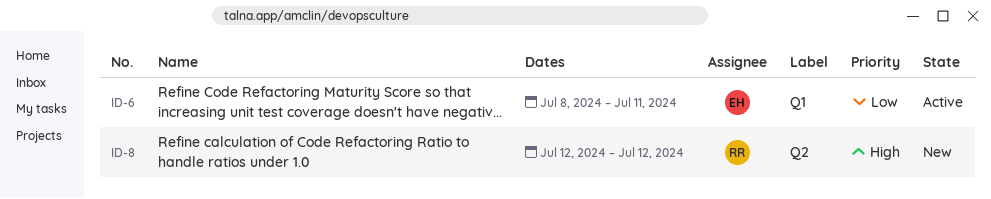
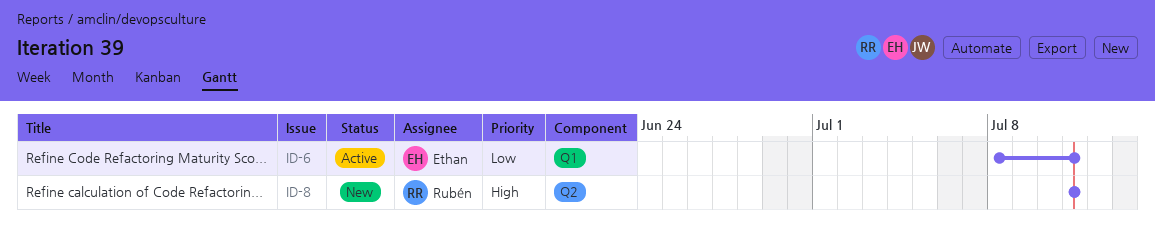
ID-8, start: Jul 12 -> Jul 11
ID-8, due: Jul 12 -> Jul 11

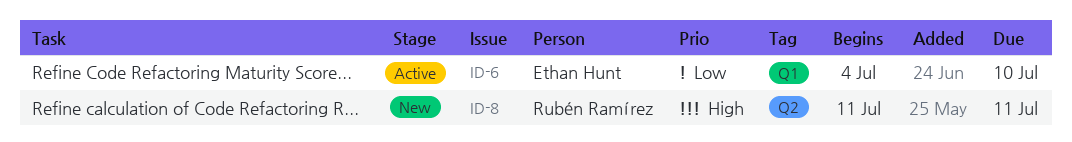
ID-6, start: Jul 8 -> Jul 4
ID-6, due: Jul 11 -> Jul 10

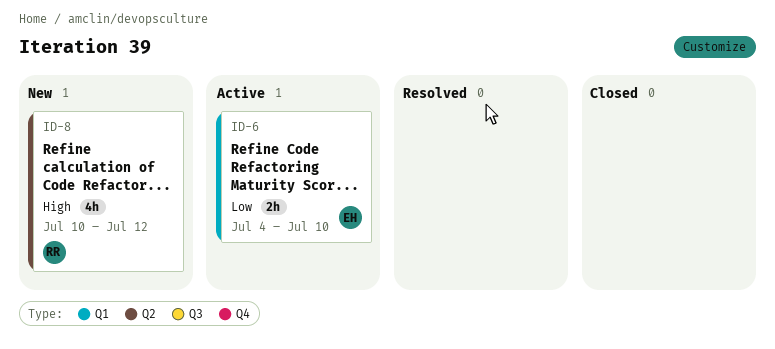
ID-8, start: Jul 11 -> Jul 10
ID-8, due: Jul 11 -> Jul 12

